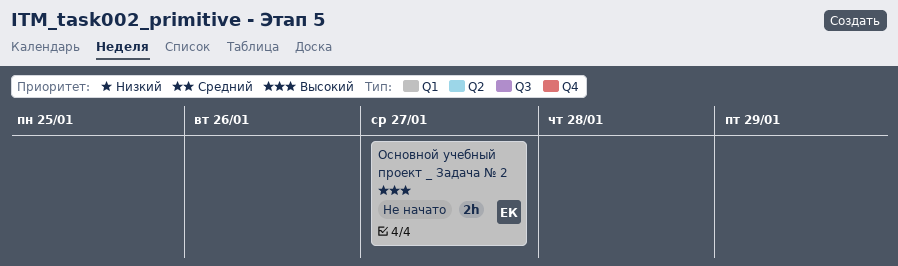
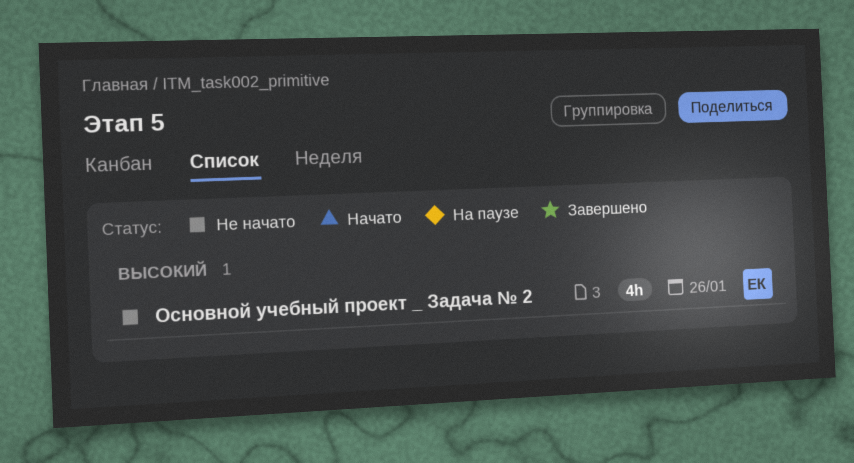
Основной учебный проект _ Задача № 2, estimate: 2h -> 4h
Основной учебный проект _ Задача № 2, due: Jan 27 -> Jan 26

